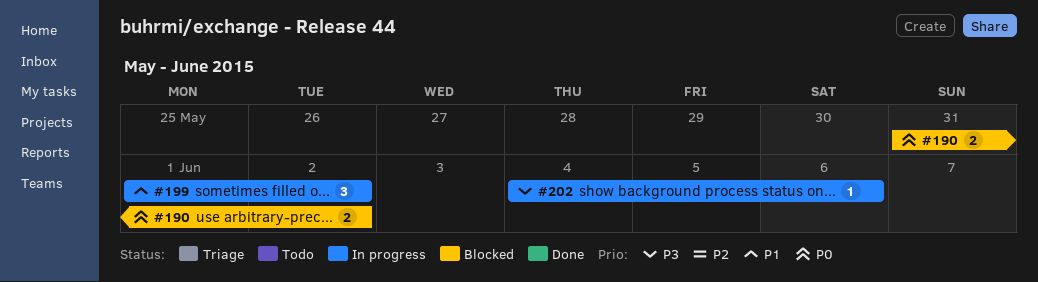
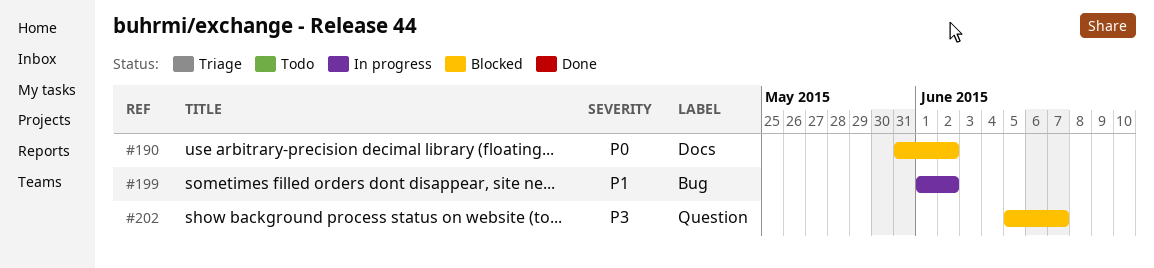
#202, status: In progress -> Blocked
#202, start: Jun 4 -> Jun 5
#202, due: Jun 6 -> Jun 7

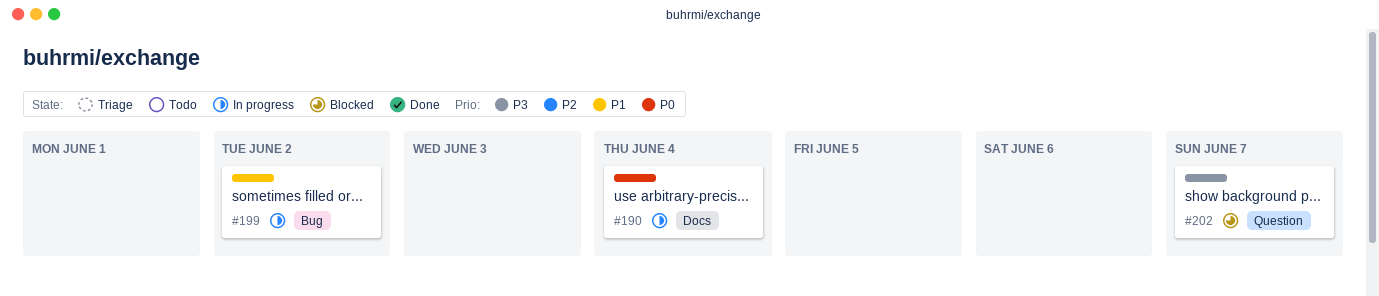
#190, status: Blocked -> In progress
#190, due: Jun 2 -> Jun 4

